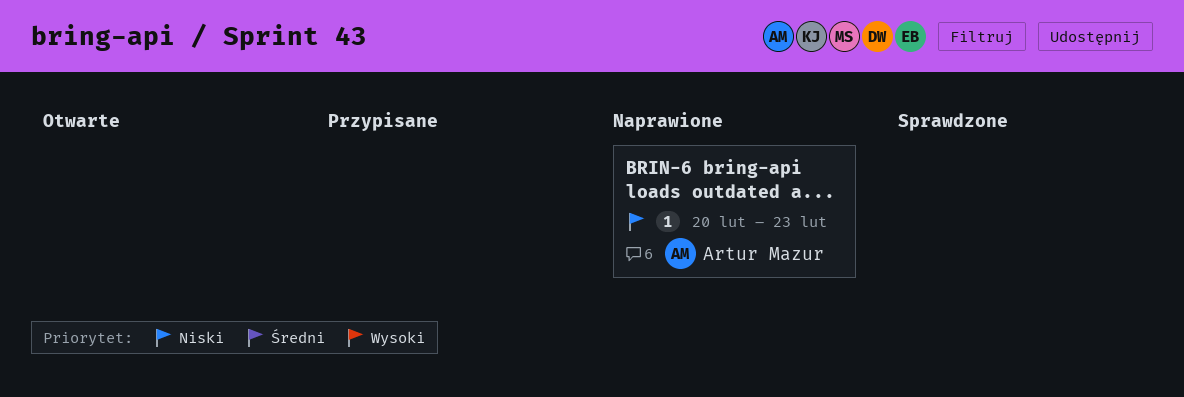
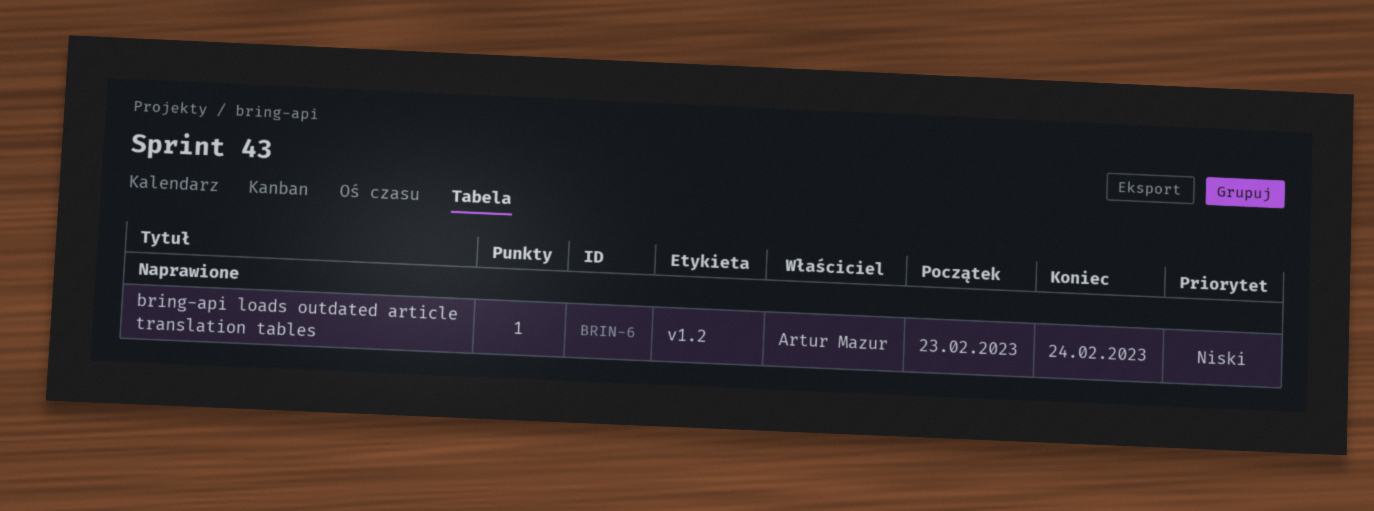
BRIN-6, start: Feb 20 -> Feb 23
BRIN-6, due: Feb 23 -> Feb 24

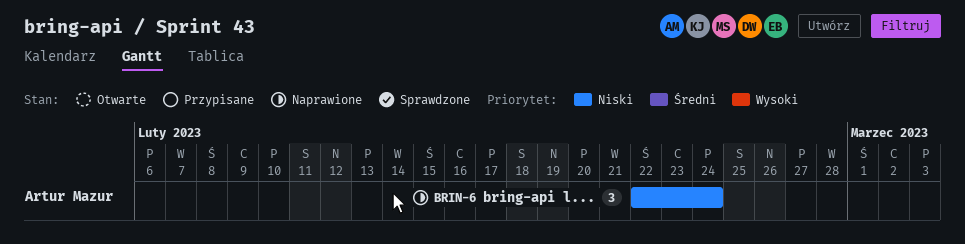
BRIN-6, estimate: 1 -> 3
BRIN-6, start: Feb 23 -> Feb 22

